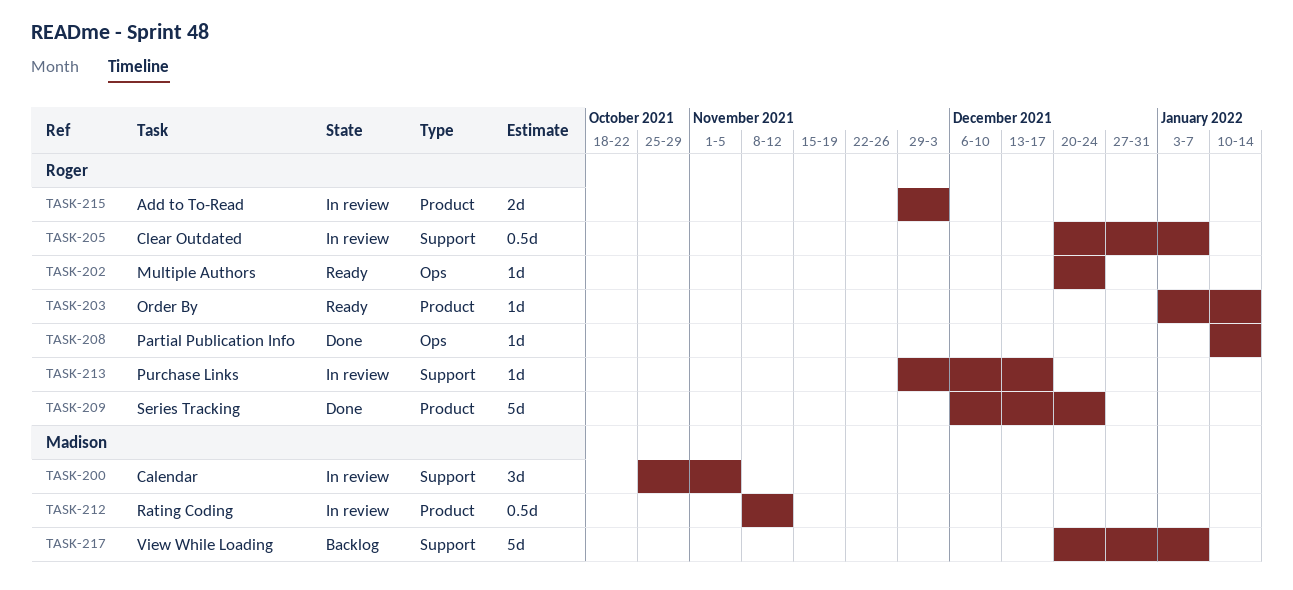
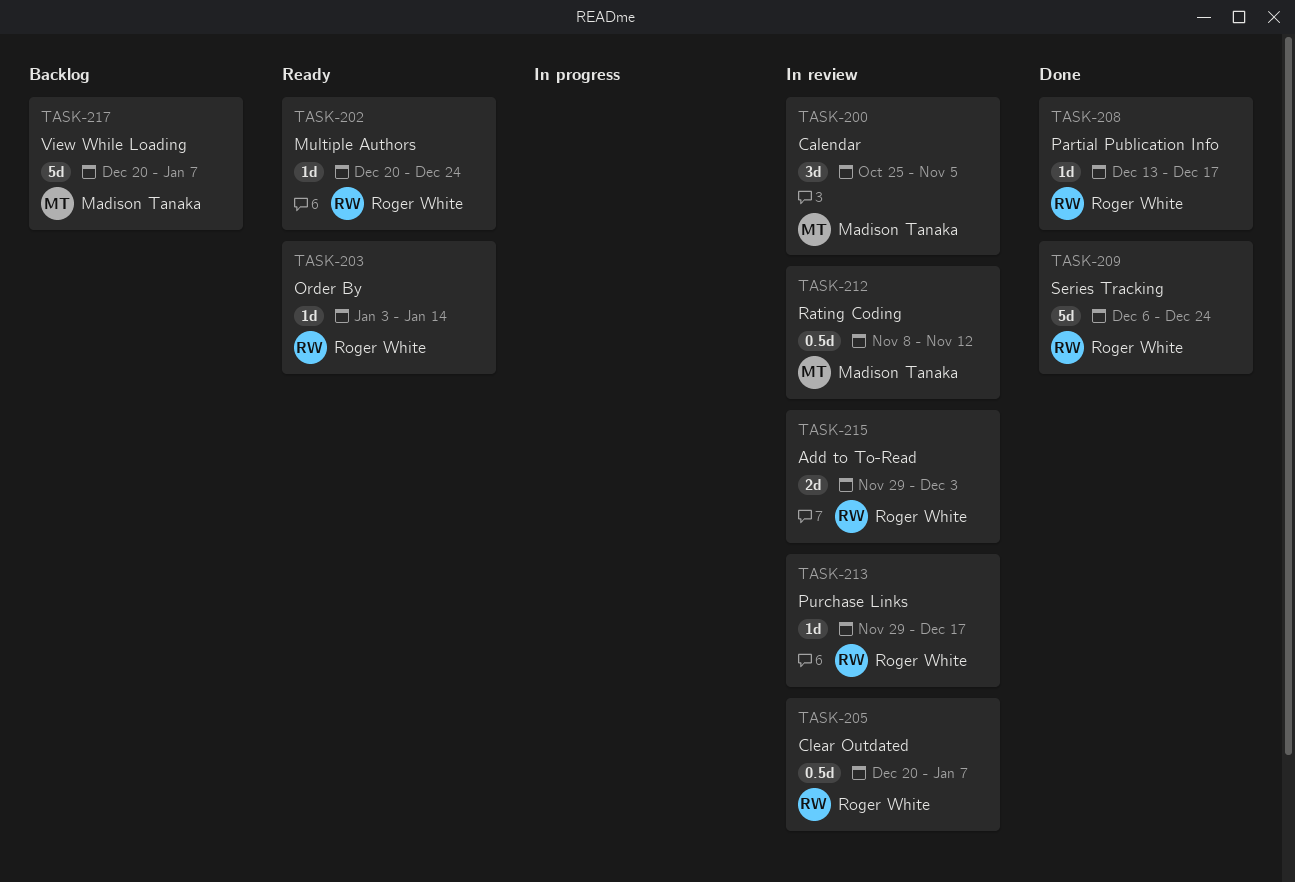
TASK-208, start: Jan 10 -> Dec 13
TASK-208, due: Jan 14 -> Dec 17

